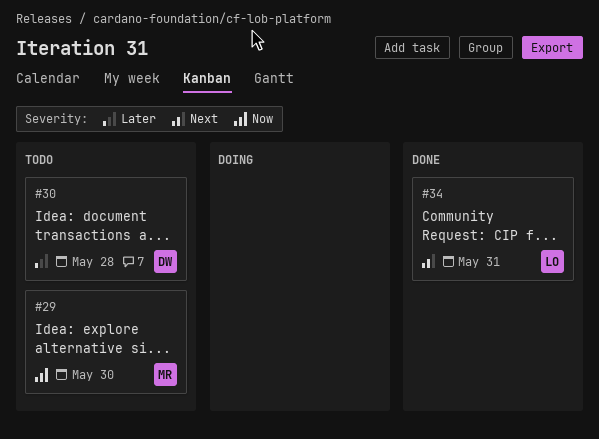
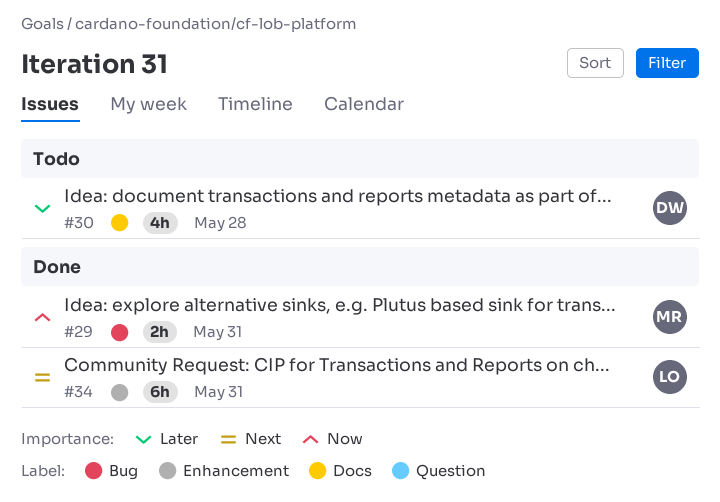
#29, status: Todo -> Done
#29, due: May 30 -> May 31

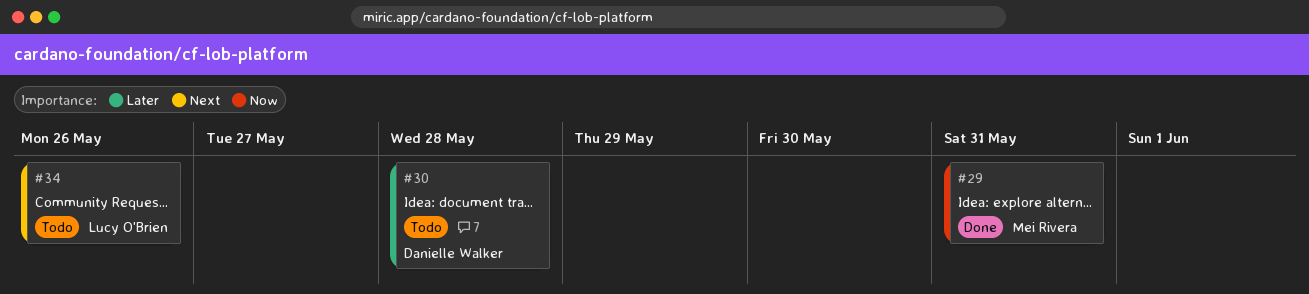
#34, status: Done -> Todo
#34, due: May 31 -> May 26

